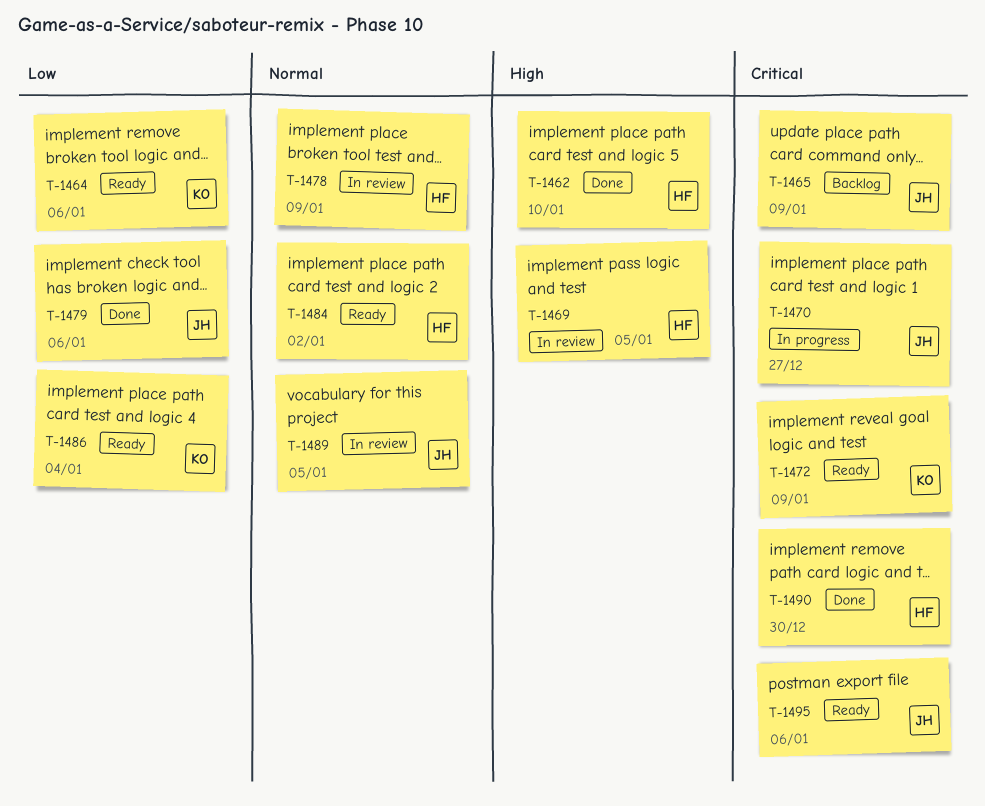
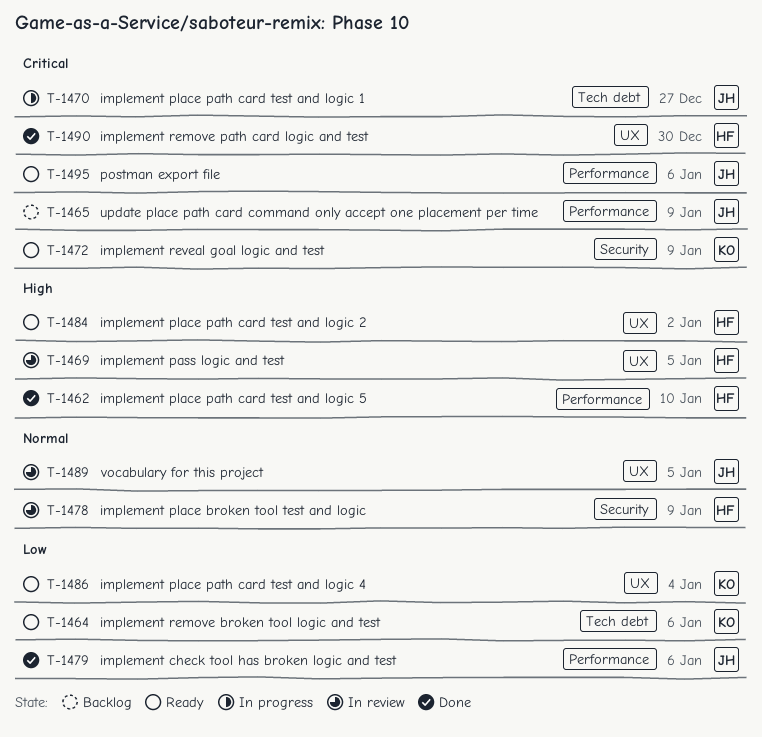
T-1484, priority: Normal -> High

